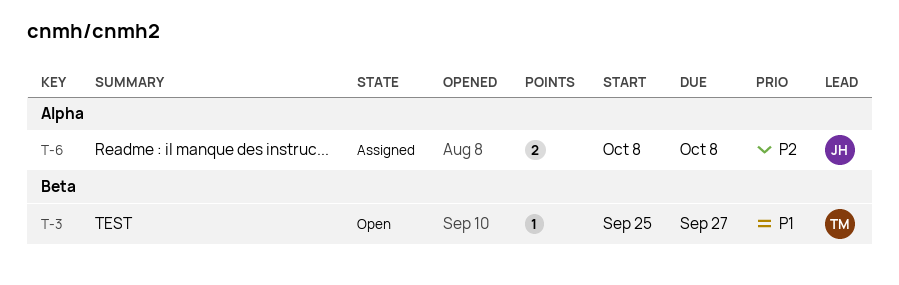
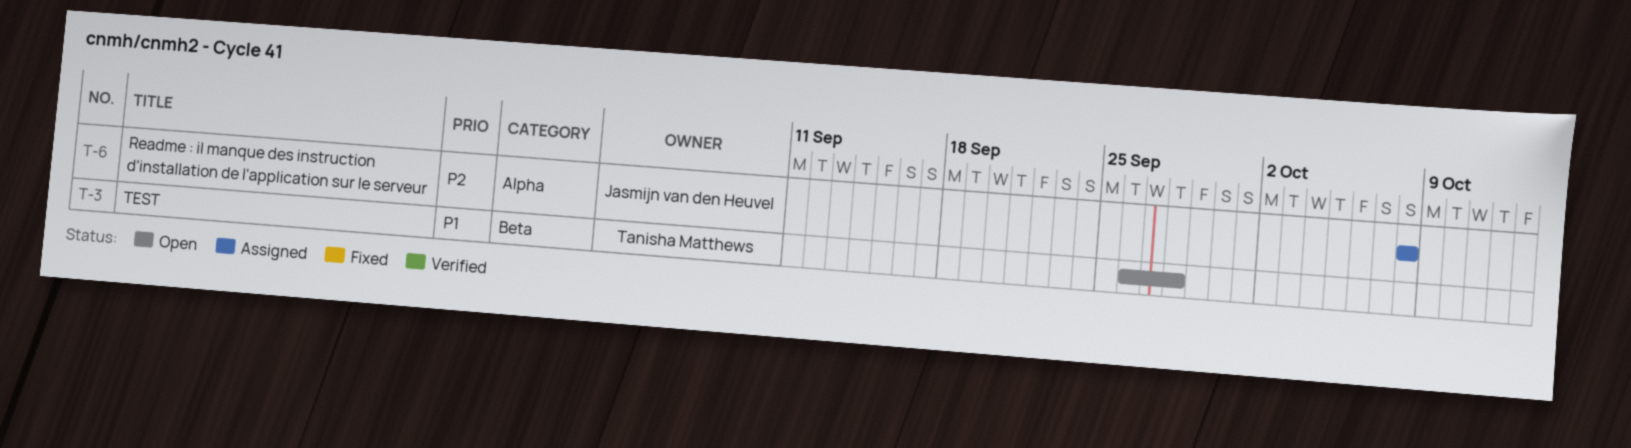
T-3, start: Sep 25 -> Sep 26
T-3, due: Sep 27 -> Sep 28

